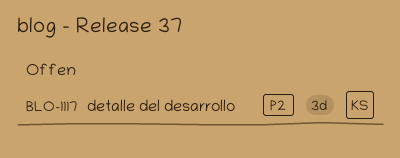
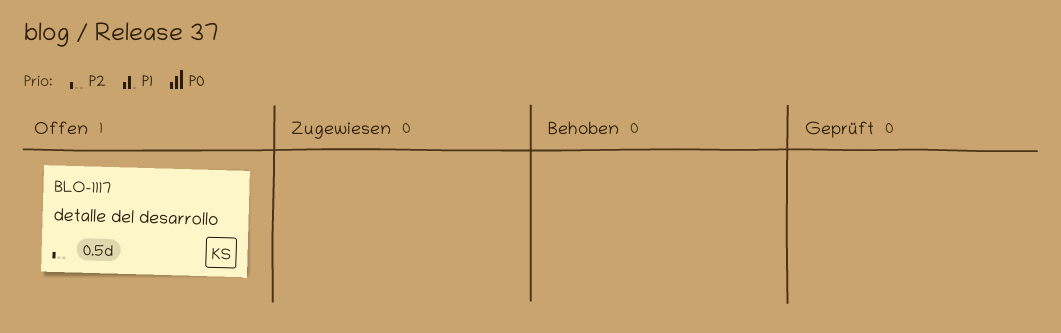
BLO-1117, estimate: 3d -> 0.5d

